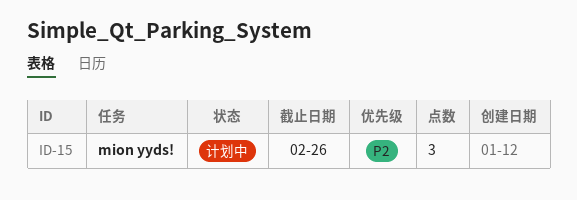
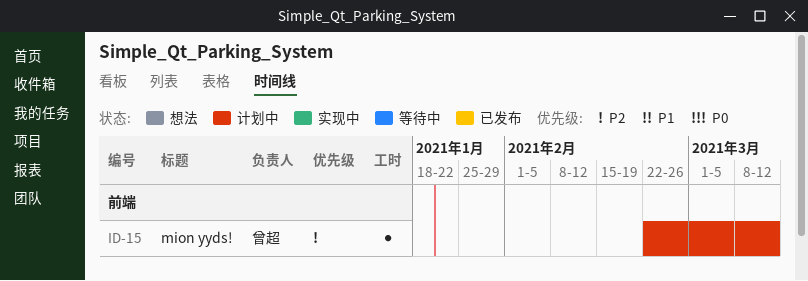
ID-15, estimate: 3 -> 1
ID-15, due: Feb 26 -> Mar 12

